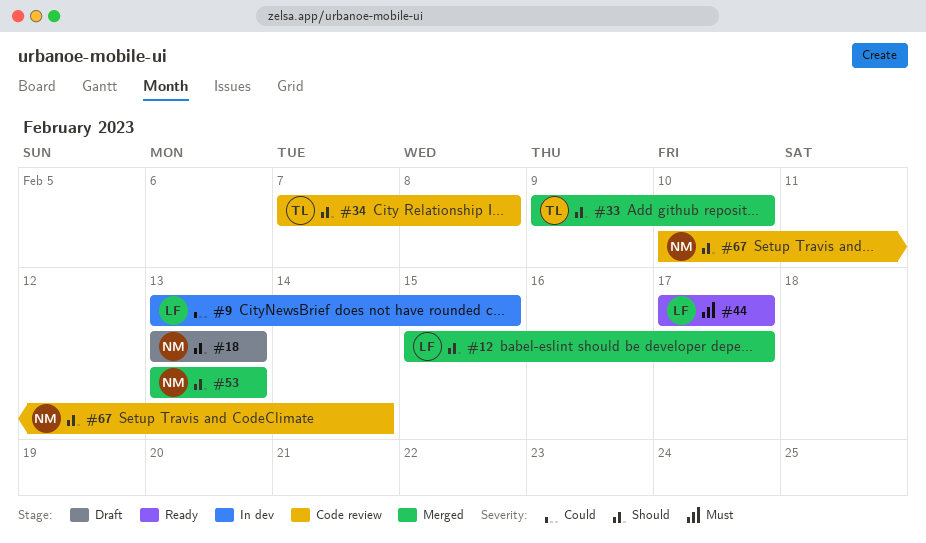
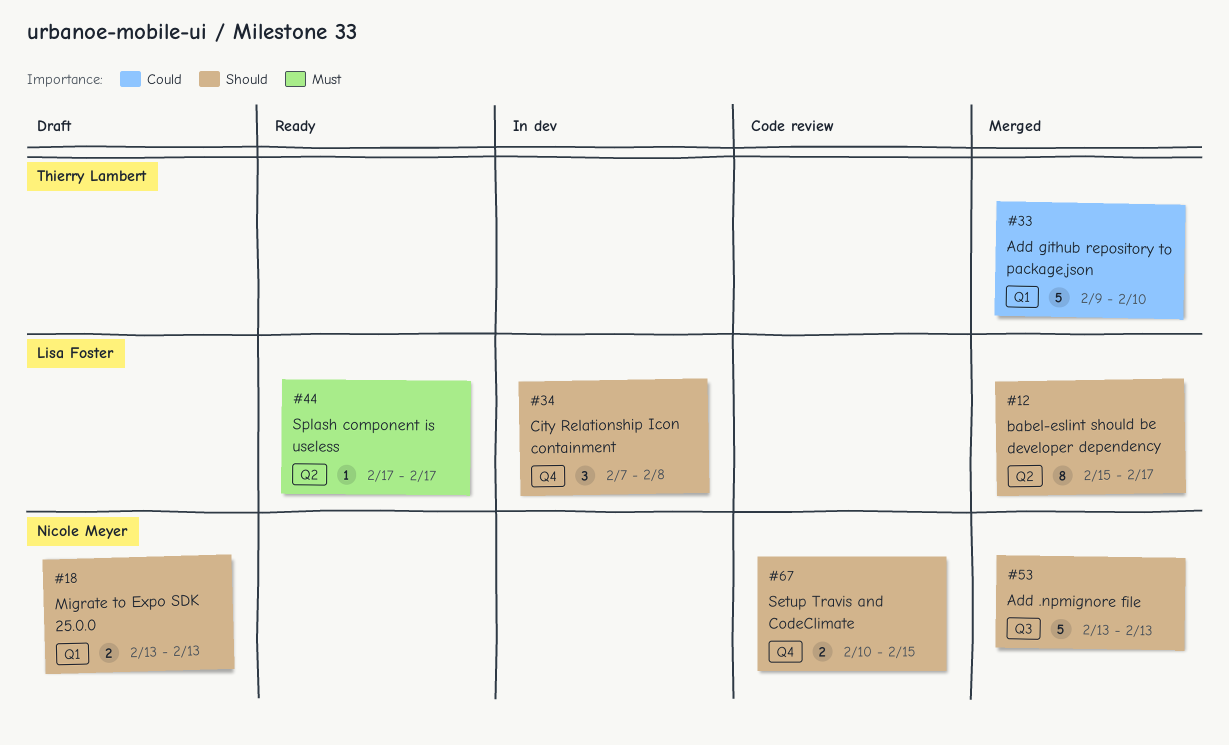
#9: present -> none
#33, priority: Should -> Could
#34, status: Code review -> In dev
#34, owner: Thierry Lambert -> Lisa Foster
#67, due: Feb 14 -> Feb 15

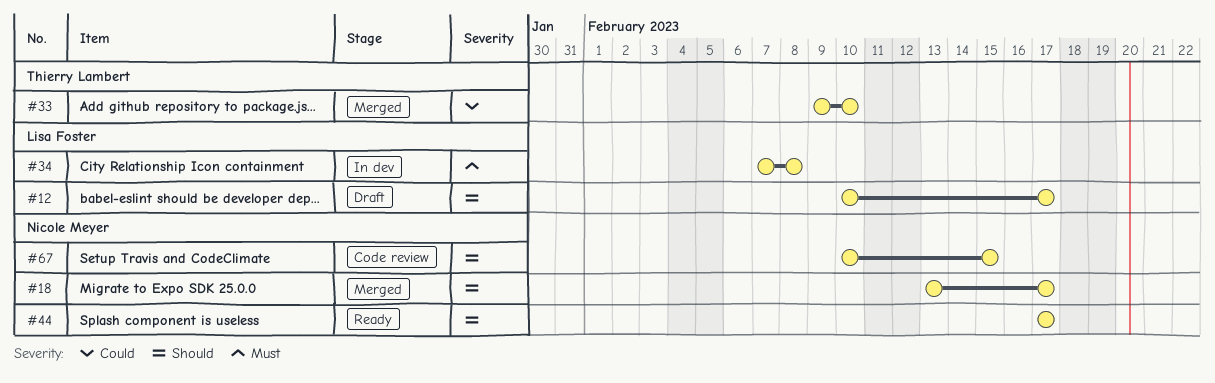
#12, status: Merged -> Draft
#12, start: Feb 15 -> Feb 10
#18, status: Draft -> Merged
#18, due: Feb 13 -> Feb 17
#34, priority: Should -> Must
#44, owner: Lisa Foster -> Nicole Meyer
#44, priority: Must -> Should
#53: present -> none

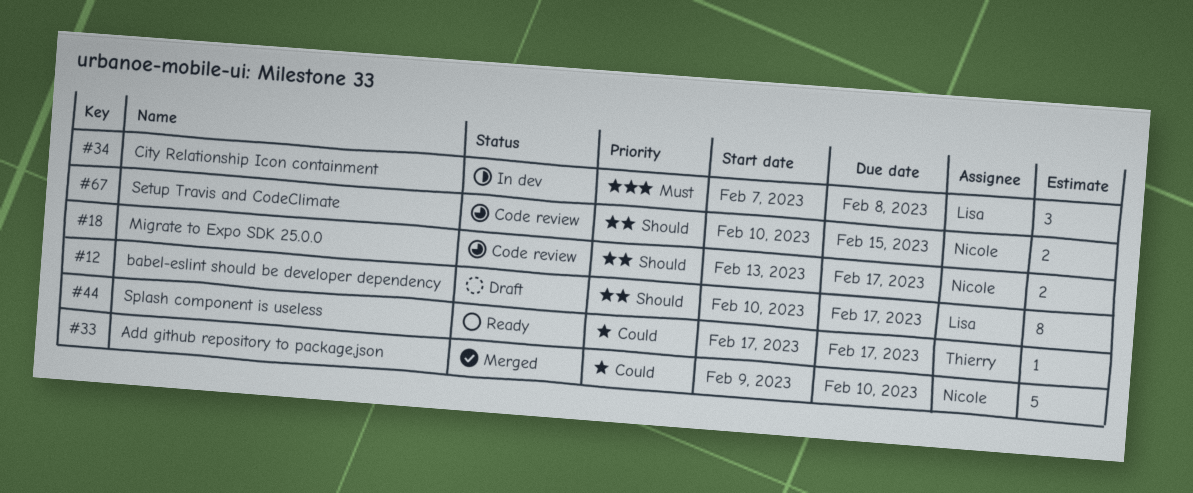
#18, status: Merged -> Code review
#33, owner: Thierry Lambert -> Nicole Meyer
#44, owner: Nicole Meyer -> Thierry Lambert
#44, priority: Should -> Could

